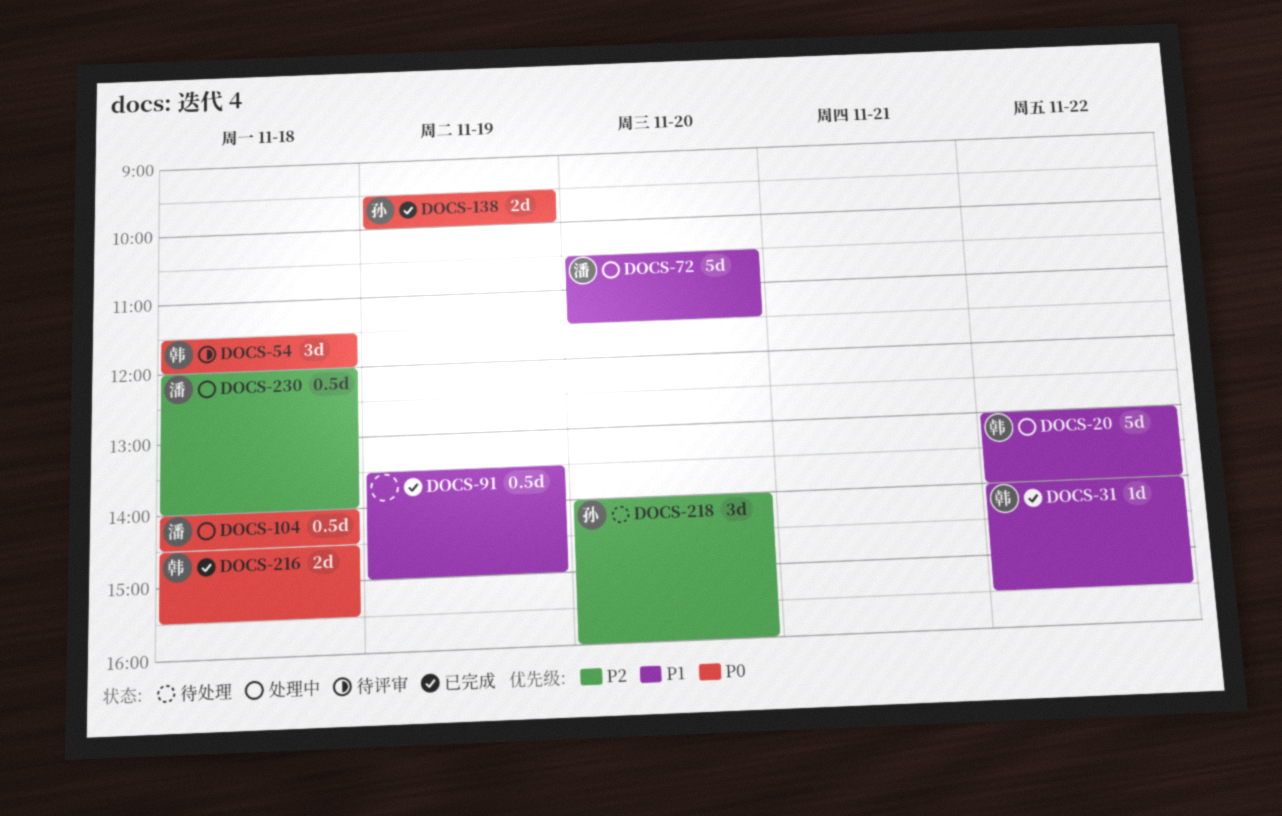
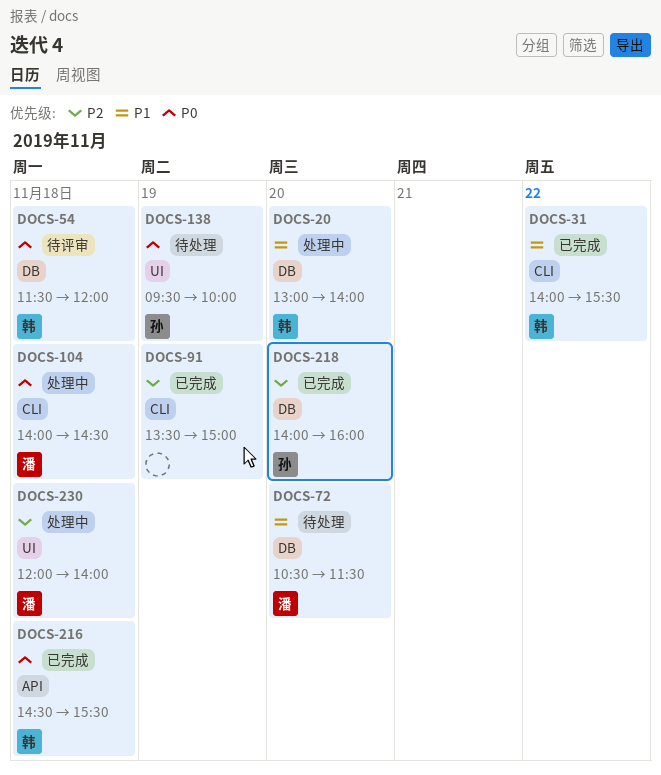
DOCS-20, day: Nov 22 -> Nov 20
DOCS-72, status: 处理中 -> 待处理
DOCS-91, priority: P1 -> P2
DOCS-138, status: 已完成 -> 待处理
DOCS-218, status: 待处理 -> 已完成

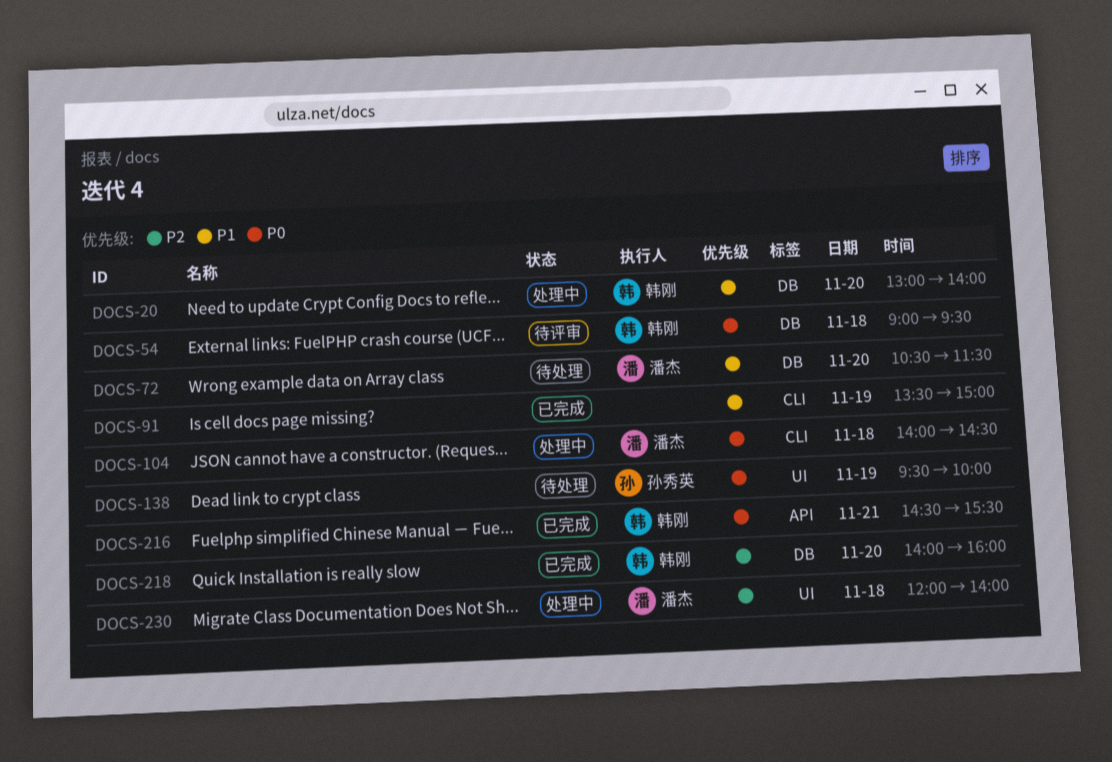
DOCS-31: present -> none
DOCS-54, begins: 11:30 -> 09:00
DOCS-54, ends: 12:00 -> 09:30
DOCS-91, priority: P2 -> P1
DOCS-216, day: Nov 18 -> Nov 21
DOCS-218, owner: 孙秀英 -> 韩刚

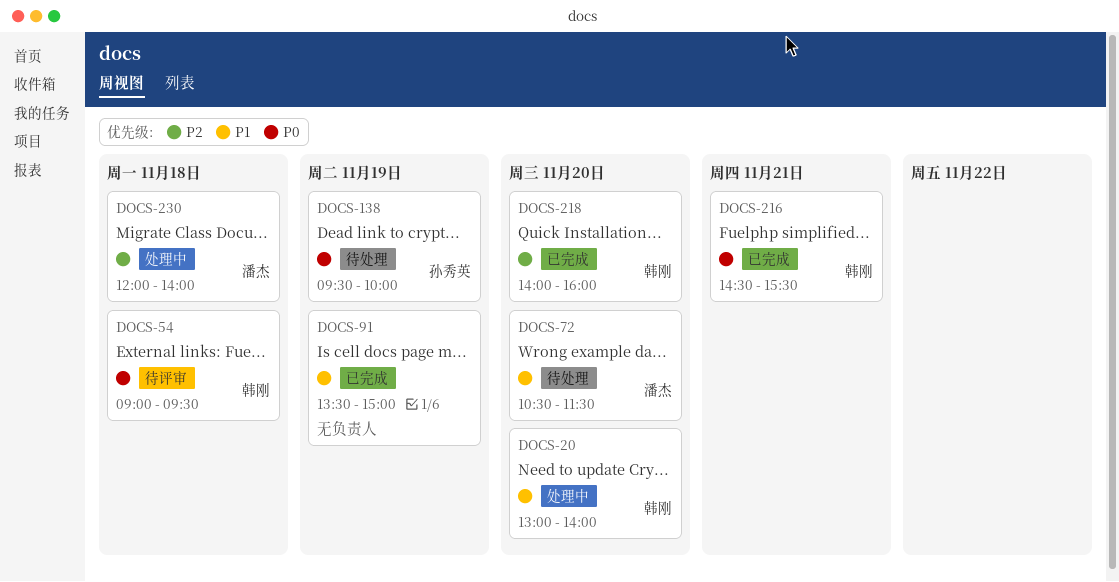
DOCS-104: present -> none

